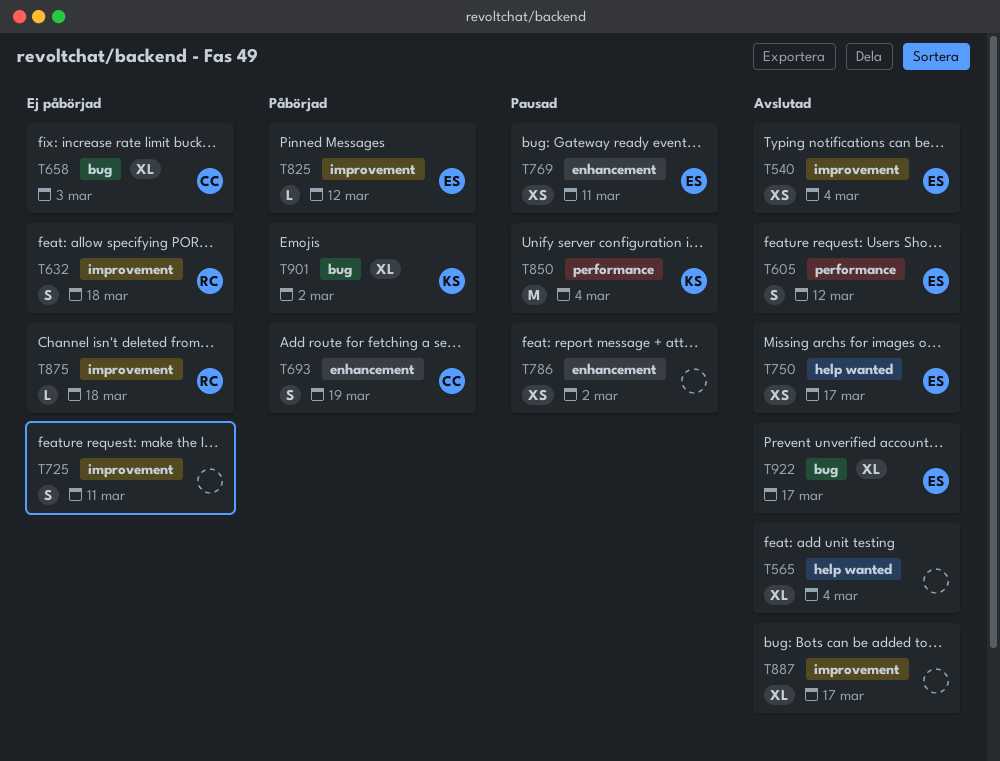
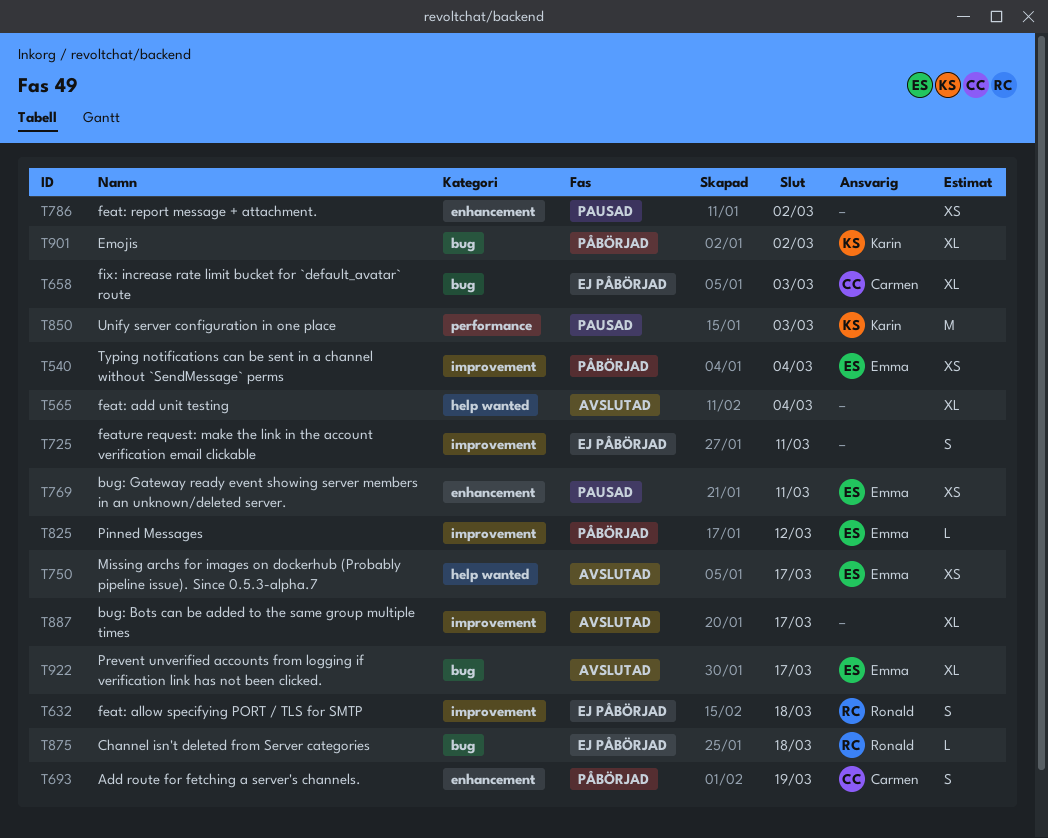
T540, status: Avslutad -> Påbörjad
T605: present -> none
T850, due: Mar 4 -> Mar 3
T875, label: improvement -> bug

